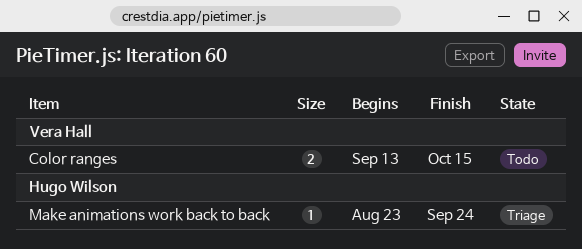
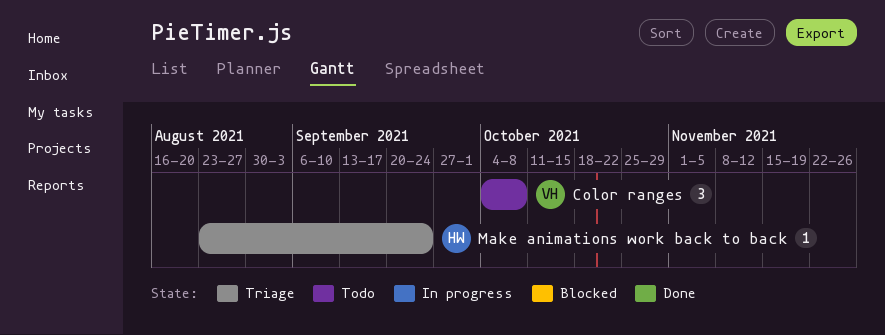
Color ranges, estimate: 2 -> 3
Color ranges, start: Sep 13 -> Oct 4
Color ranges, due: Oct 15 -> Oct 8

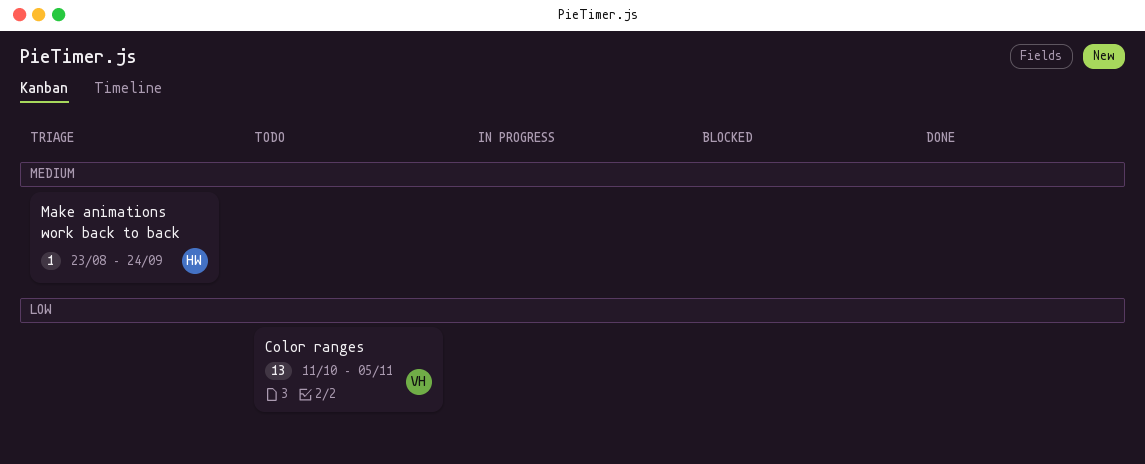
Color ranges, estimate: 3 -> 13
Color ranges, start: Oct 4 -> Oct 11
Color ranges, due: Oct 8 -> Nov 5

